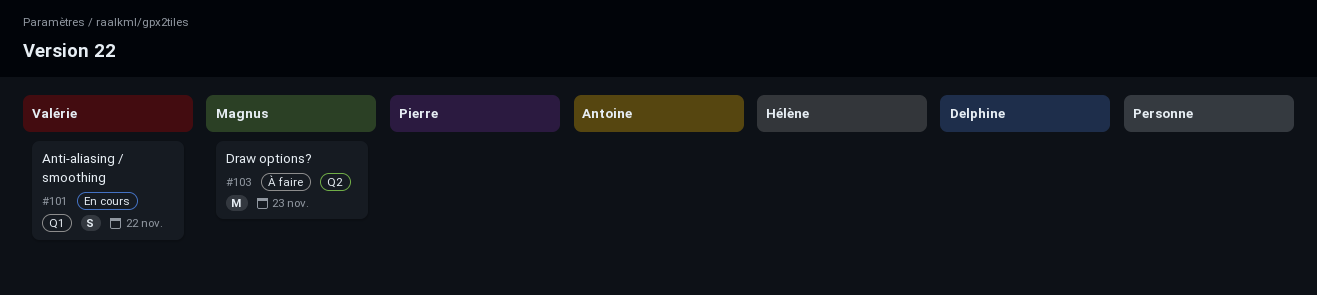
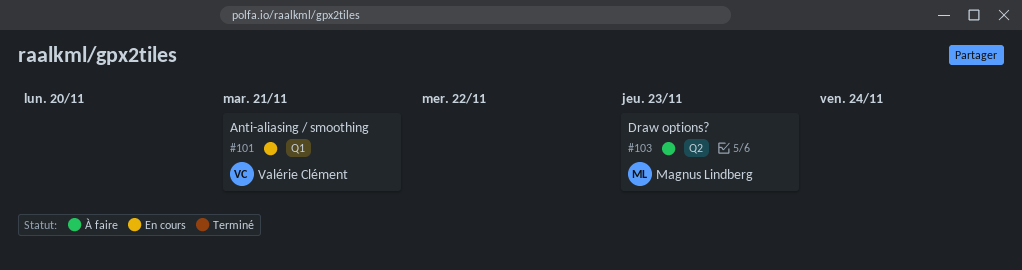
#101, due: Nov 22 -> Nov 21

